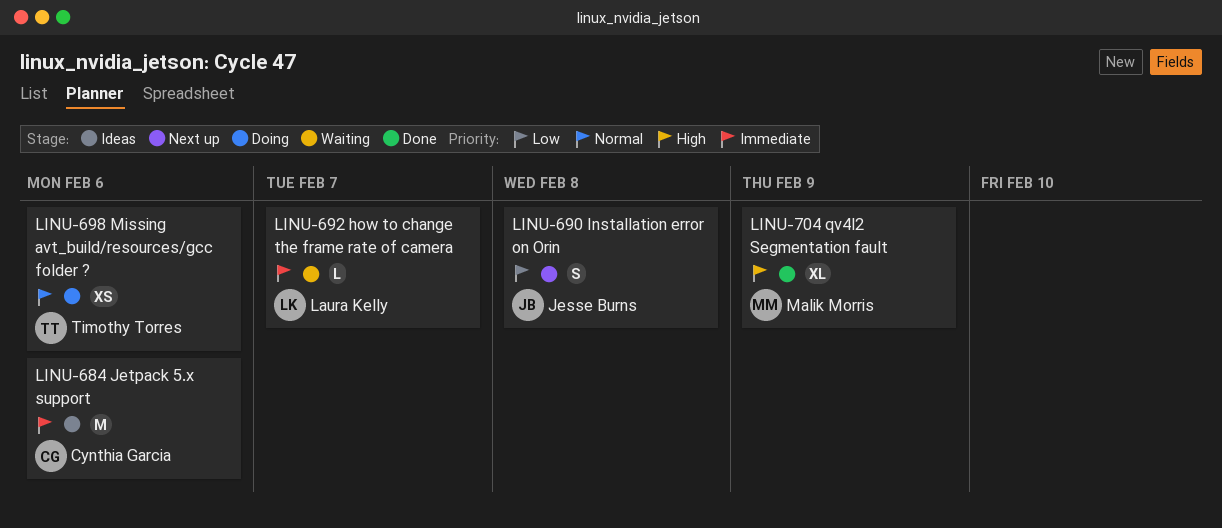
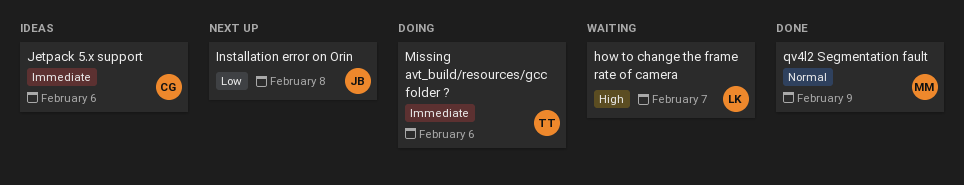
how to change the frame rate of camera, priority: Immediate -> High
Missing avt_build/resources/gcc folder ?, priority: Normal -> Immediate
qv4l2 Segmentation fault, priority: High -> Normal

